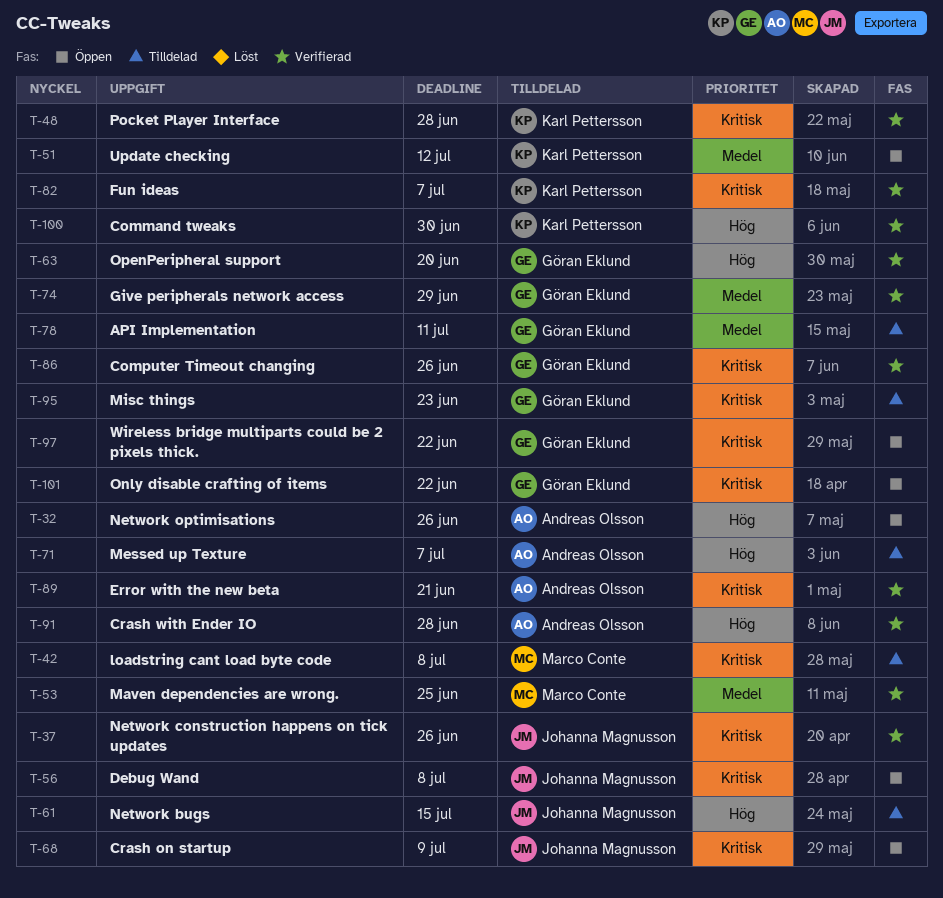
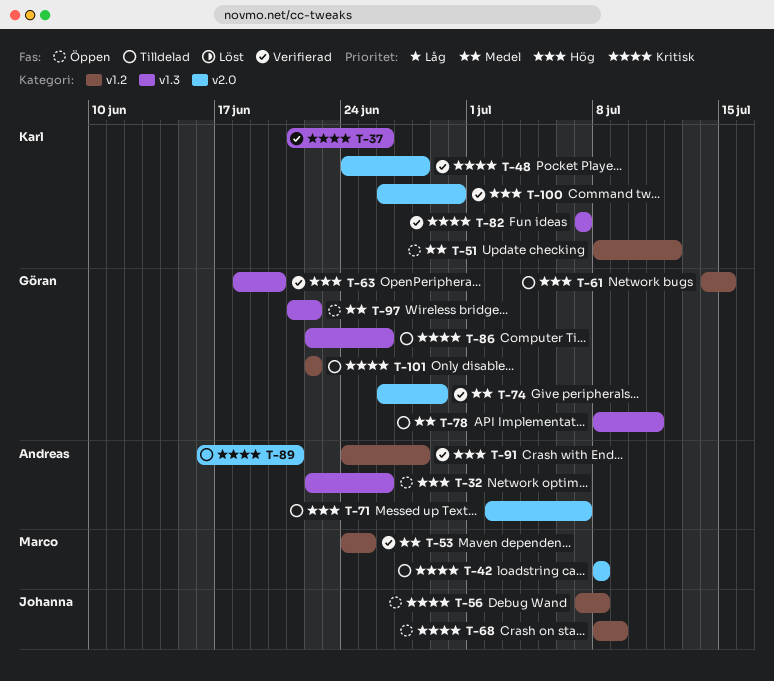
T-37, owner: Johanna Magnusson -> Karl Pettersson
T-61, owner: Johanna Magnusson -> Göran Eklund
T-86, status: Verifierad -> Tilldelad
T-89, status: Verifierad -> Tilldelad
T-95: present -> none
T-97, priority: Kritisk -> Medel
T-101, status: Öppen -> Tilldelad

